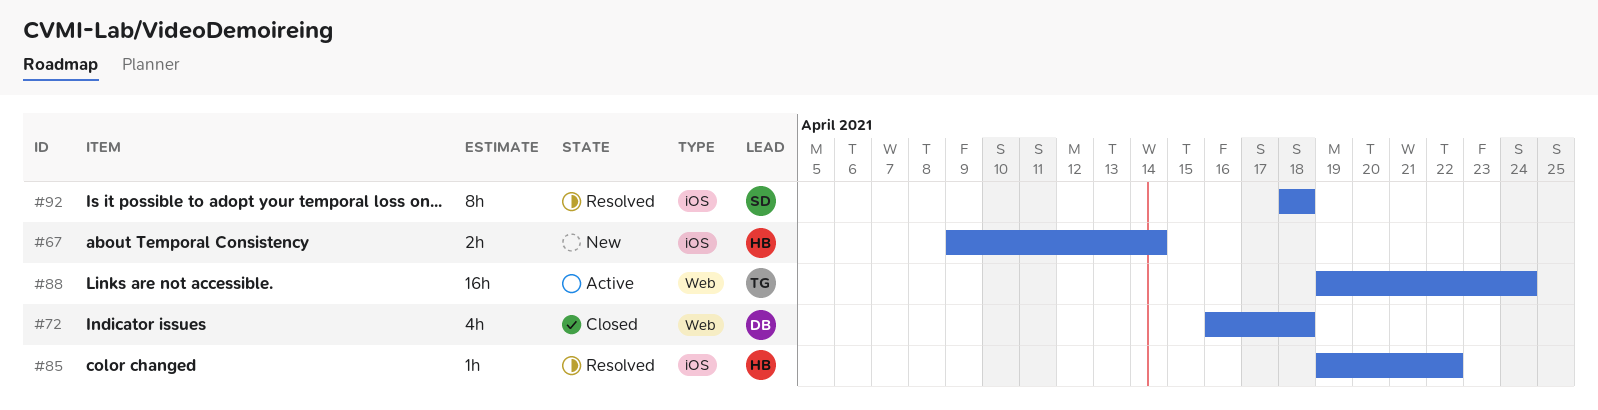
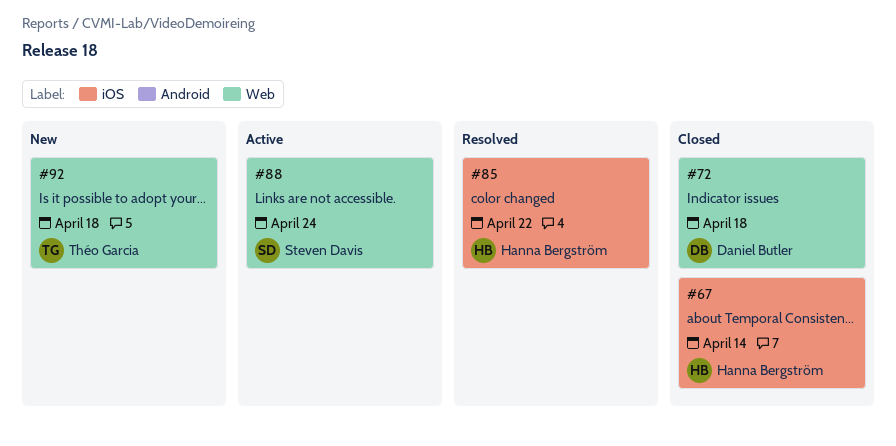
#67, status: New -> Closed
#88, owner: Théo Garcia -> Steven Davis
#92, status: Resolved -> New
#92, owner: Steven Davis -> Théo Garcia
#92, label: iOS -> Web

